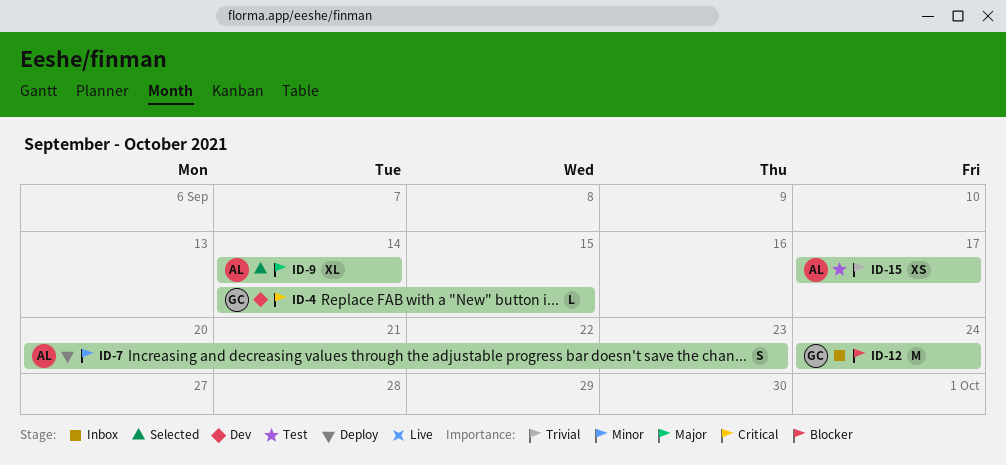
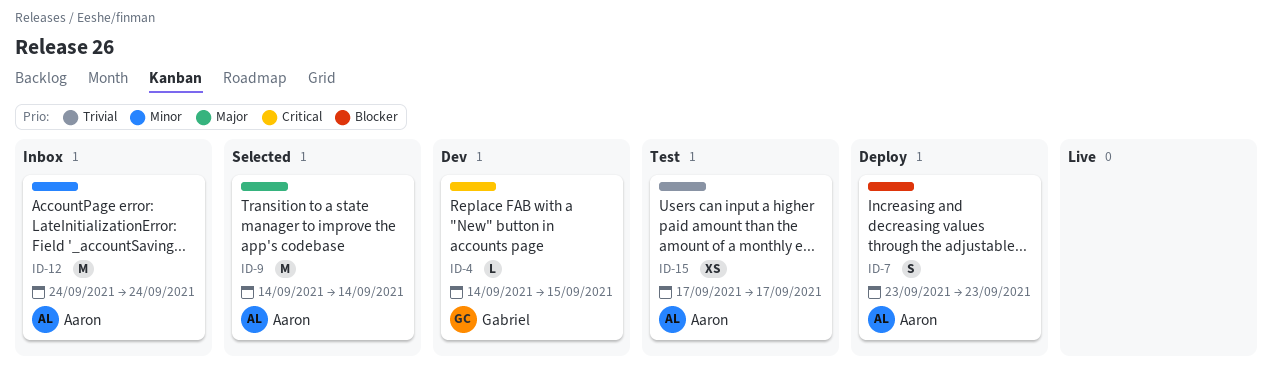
ID-7, priority: Minor -> Blocker
ID-7, start: Sep 20 -> Sep 23
ID-9, estimate: XL -> M
ID-12, owner: Gabriel -> Aaron
ID-12, priority: Blocker -> Minor

